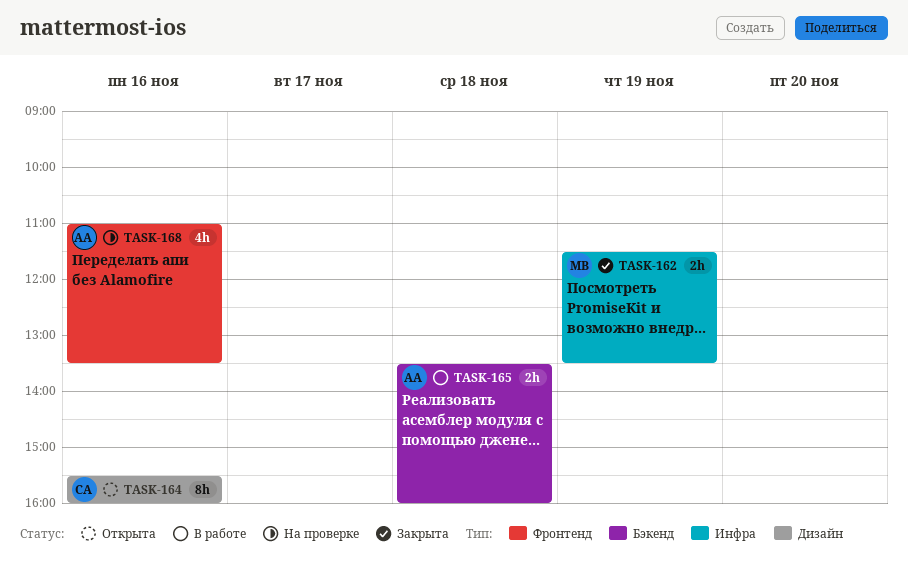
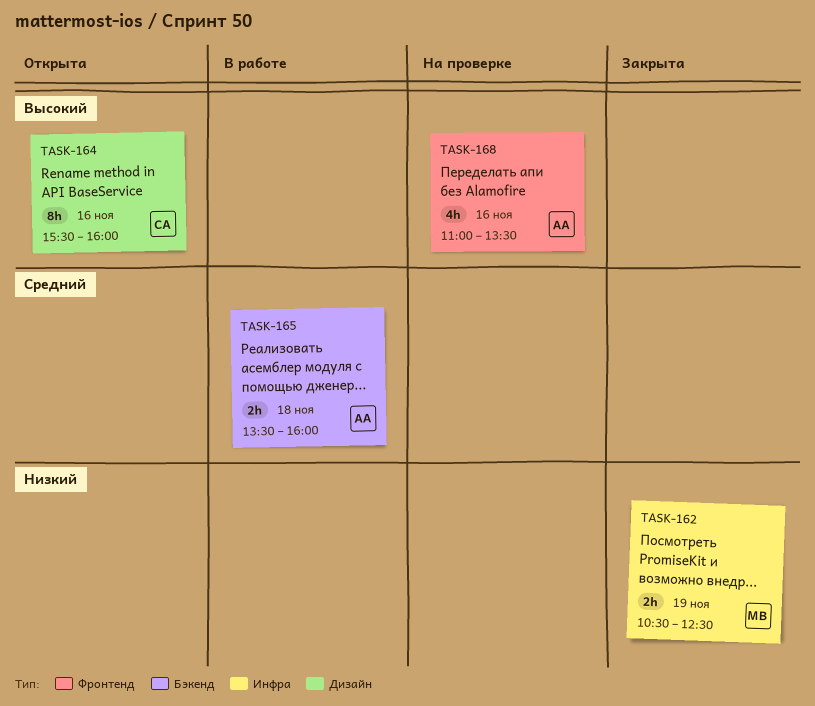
TASK-162, begins: 11:30 -> 10:30
TASK-162, ends: 13:30 -> 12:30

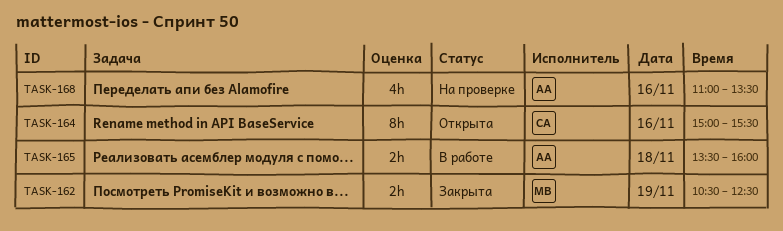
TASK-164, begins: 15:30 -> 15:00
TASK-164, ends: 16:00 -> 15:30

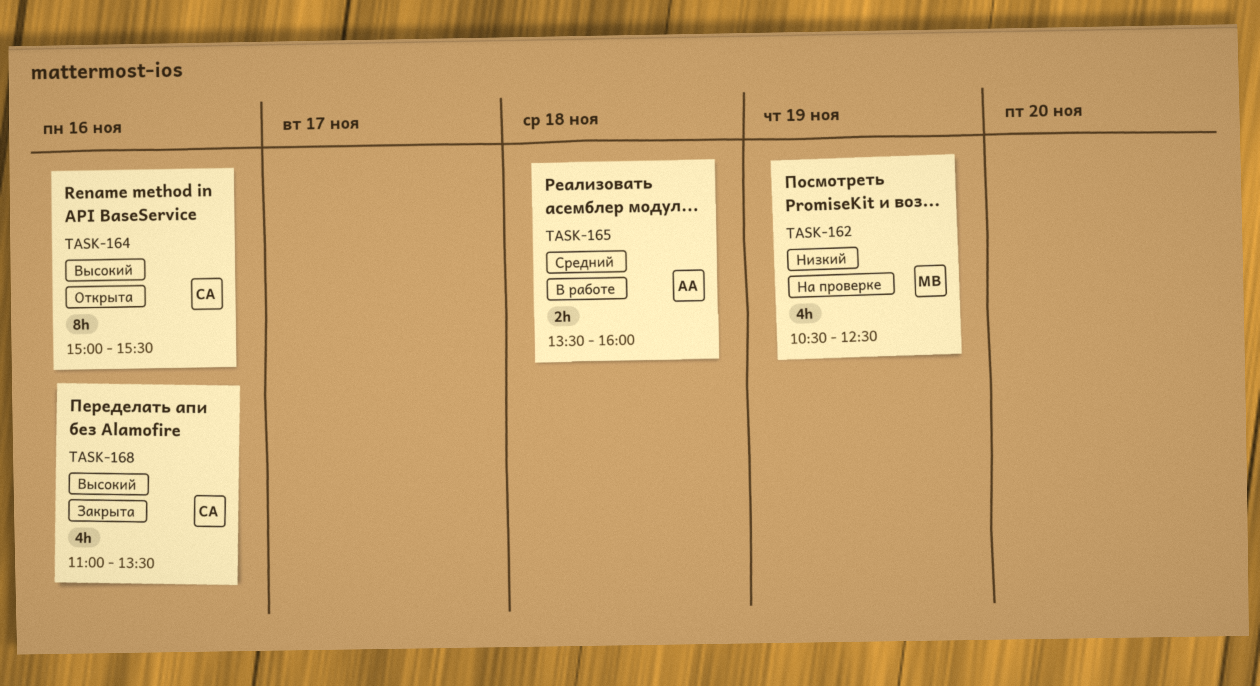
TASK-162, status: Закрыта -> На проверке
TASK-162, estimate: 2h -> 4h
TASK-168, status: На проверке -> Закрыта
TASK-168, owner: АА -> СА

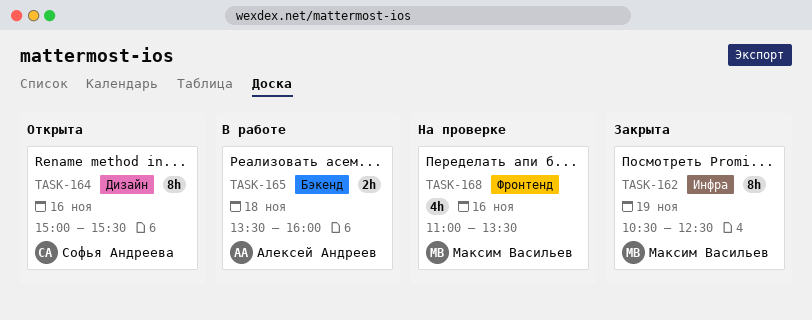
TASK-162, status: На проверке -> Закрыта
TASK-162, estimate: 4h -> 8h
TASK-168, status: Закрыта -> На проверке
TASK-168, owner: Софья Андреева -> Максим Васильев

